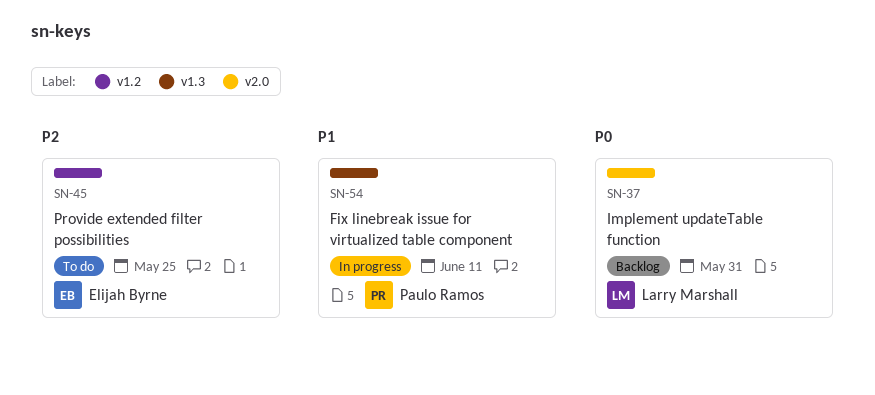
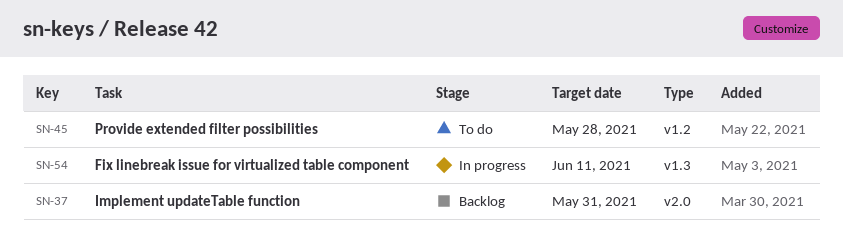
SN-45, due: May 25 -> May 28

